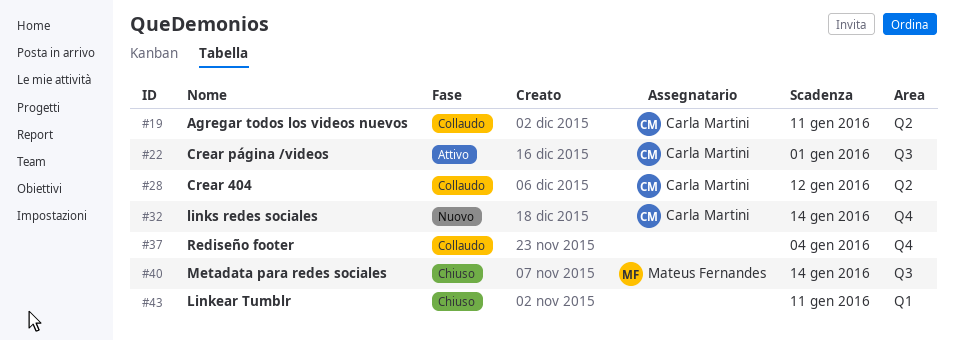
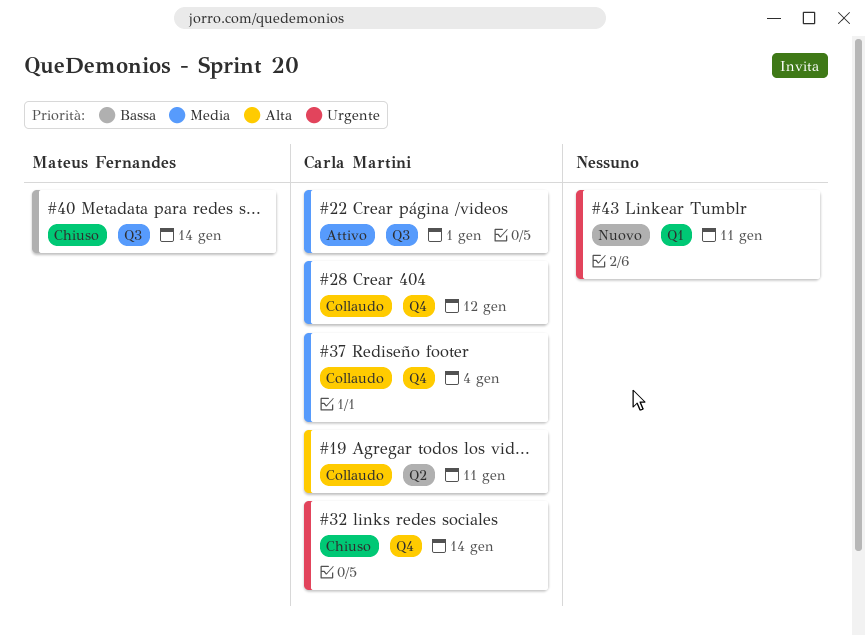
#28, label: Q2 -> Q4
#32, status: Nuovo -> Chiuso
#37, owner: none -> Carla Martini
#43, status: Chiuso -> Nuovo

